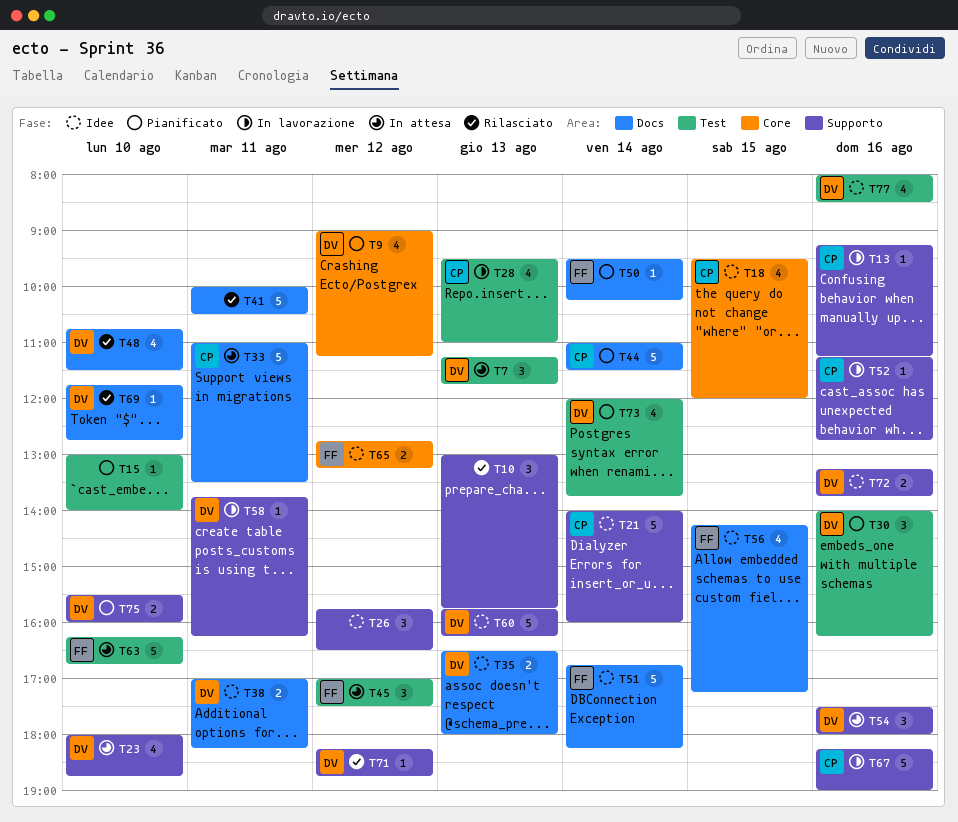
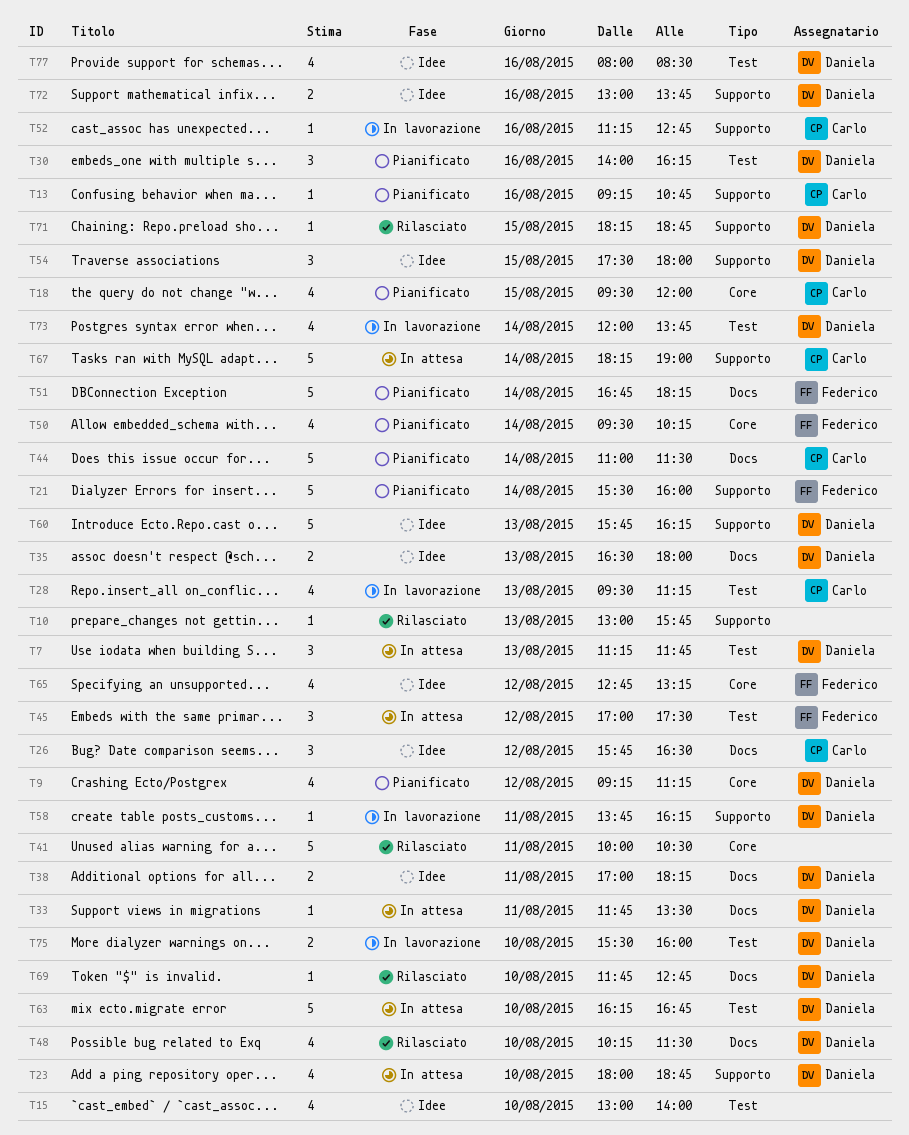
T9, begins: 09:00 -> 09:15
T10, estimate: 3 -> 1
T13, status: In lavorazione -> Pianificato
T13, ends: 11:15 -> 10:45
T15, status: Pianificato -> Idee
T15, estimate: 1 -> 4
T18, status: Idee -> Pianificato
T21, status: Idee -> Pianificato
T21, owner: Carlo -> Federico
T21, begins: 14:00 -> 15:30
T26, owner: none -> Carlo
T26, label: Supporto -> Docs
T28, ends: 11:00 -> 11:15
T33, owner: Carlo -> Daniela
T33, estimate: 5 -> 1
T33, begins: 11:00 -> 11:45
T41, label: Docs -> Core
T48, begins: 10:45 -> 10:15
T50, label: Docs -> Core
T50, estimate: 1 -> 4
T51, status: Idee -> Pianificato
T54, status: In attesa -> Idee
T54, day: Aug 16 -> Aug 15
T56: present -> none
T63, owner: Federico -> Daniela
T65, estimate: 2 -> 4
T67, status: In lavorazione -> In attesa
T67, day: Aug 16 -> Aug 14
T71, day: Aug 12 -> Aug 15
T72, begins: 13:15 -> 13:00
T73, status: Pianificato -> In lavorazione
T75, status: Pianificato -> In lavorazione
T75, label: Supporto -> Test

